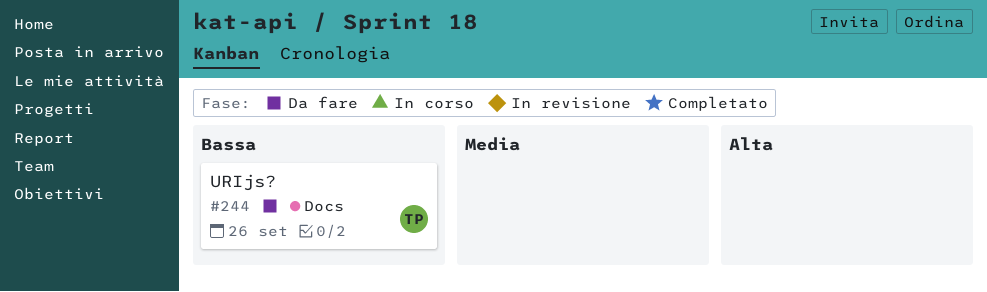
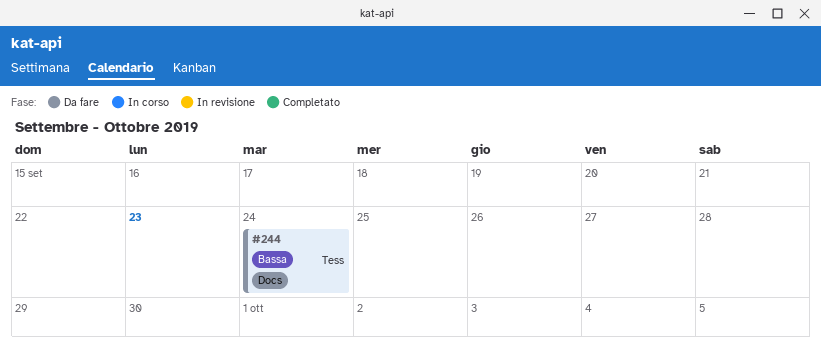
#244, due: Sep 26 -> Sep 24

